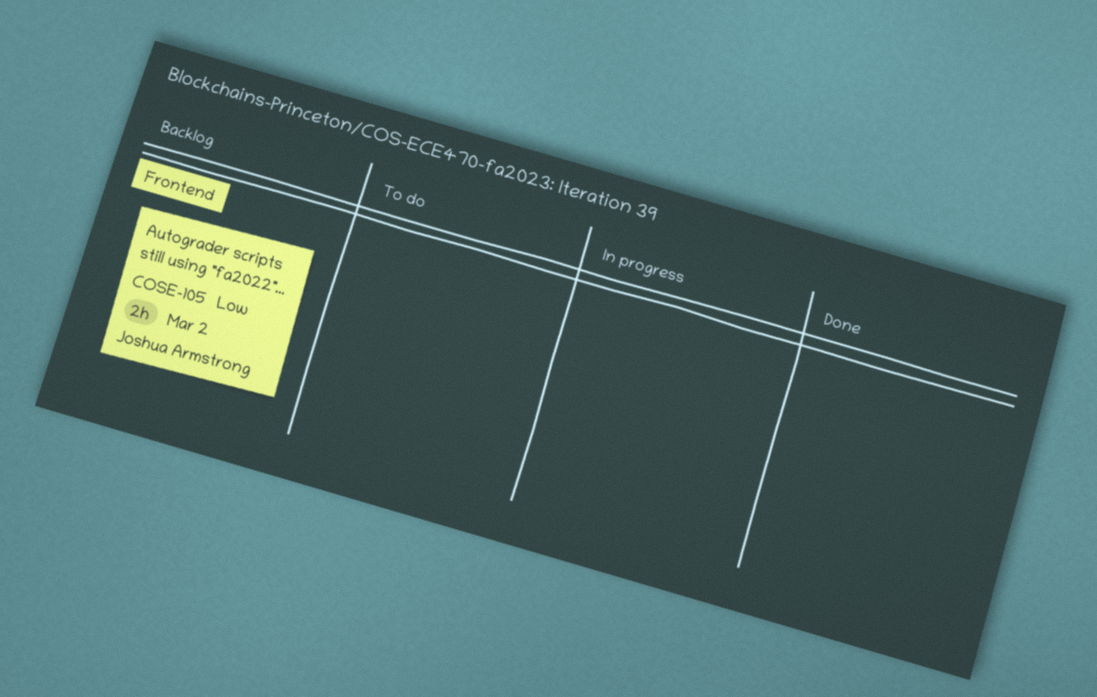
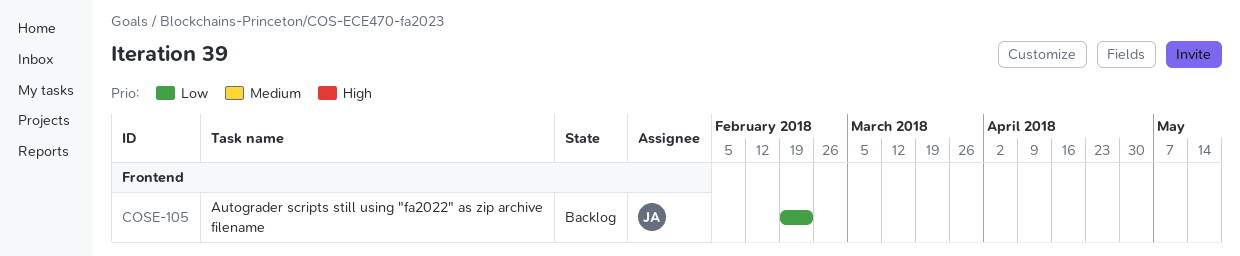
COSE-105, due: Mar 2 -> Feb 23

